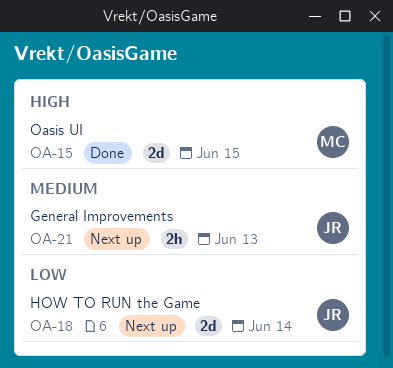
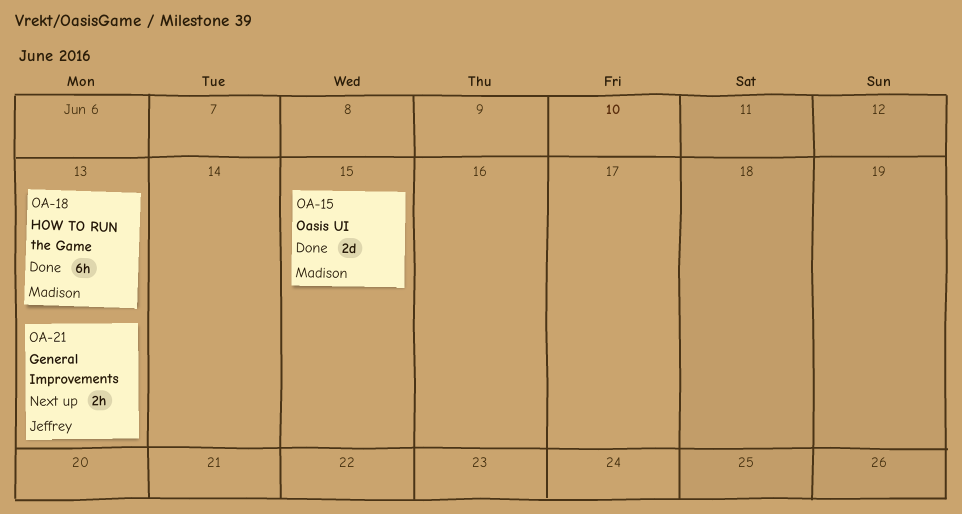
OA-18, status: Next up -> Done
OA-18, owner: Jeffrey -> Madison
OA-18, estimate: 2d -> 6h
OA-18, due: Jun 14 -> Jun 13

